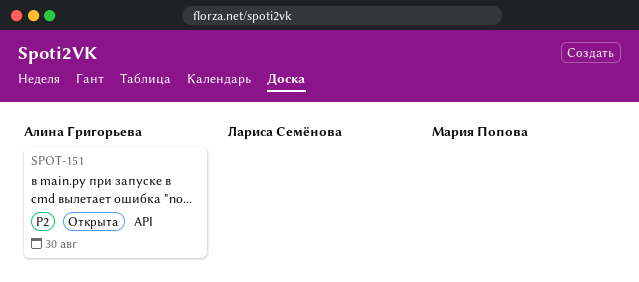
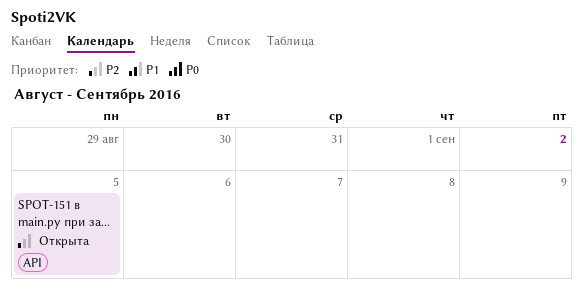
SPOT-151, due: Aug 30 -> Sep 5

